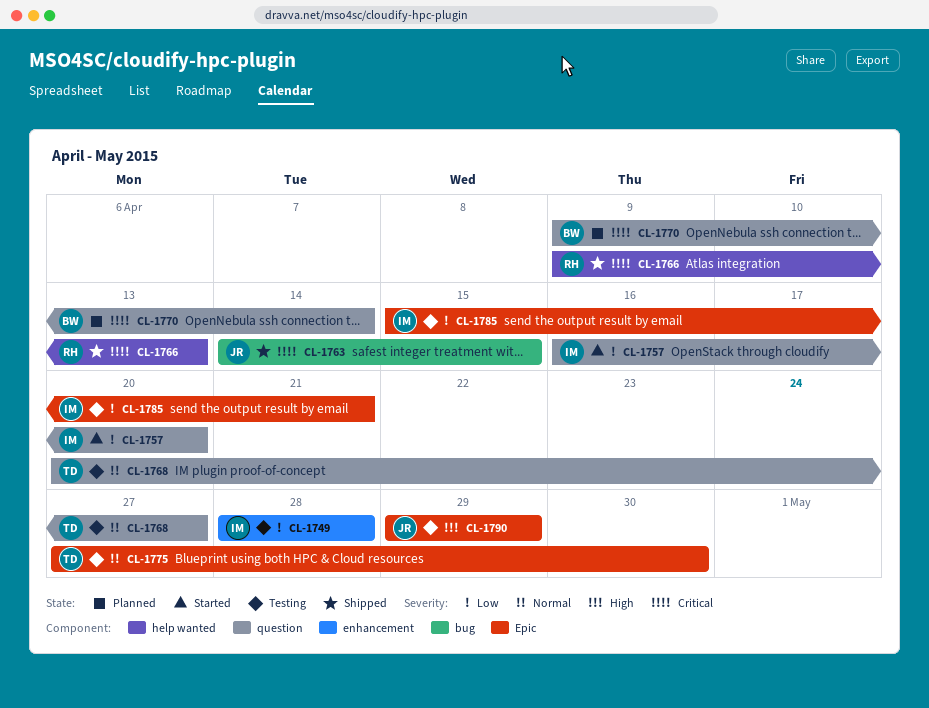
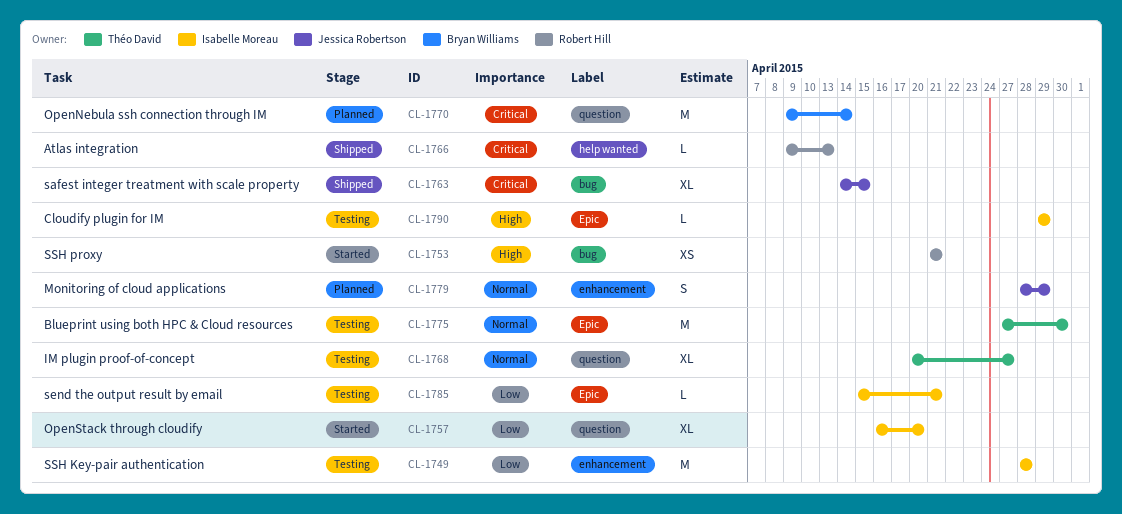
CL-1753: none -> present
CL-1779: none -> present
CL-1790, owner: Jessica Robertson -> Isabelle Moreau

